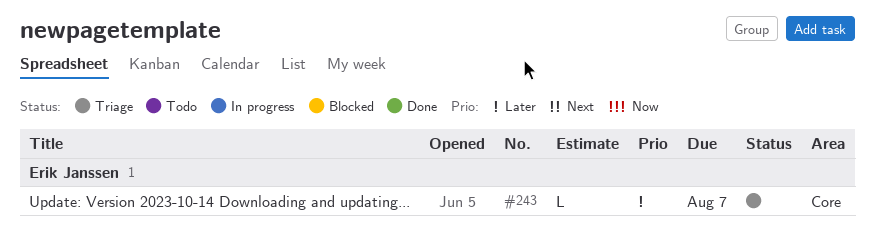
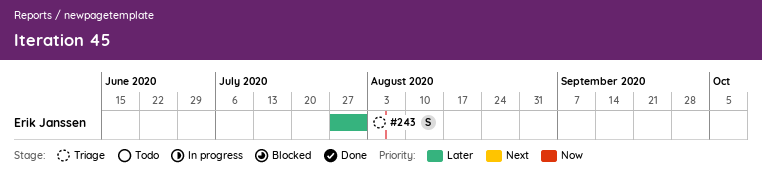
#243, estimate: L -> S
#243, due: Aug 7 -> Jul 31

